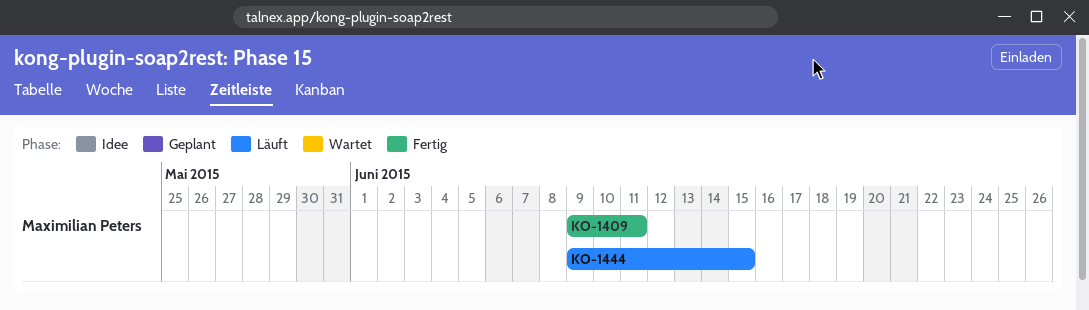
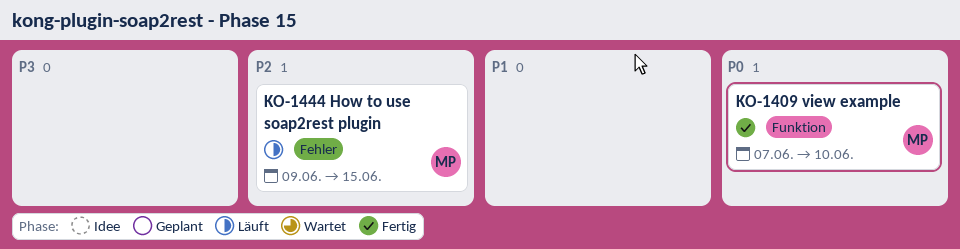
KO-1409, start: Jun 9 -> Jun 7
KO-1409, due: Jun 11 -> Jun 10

